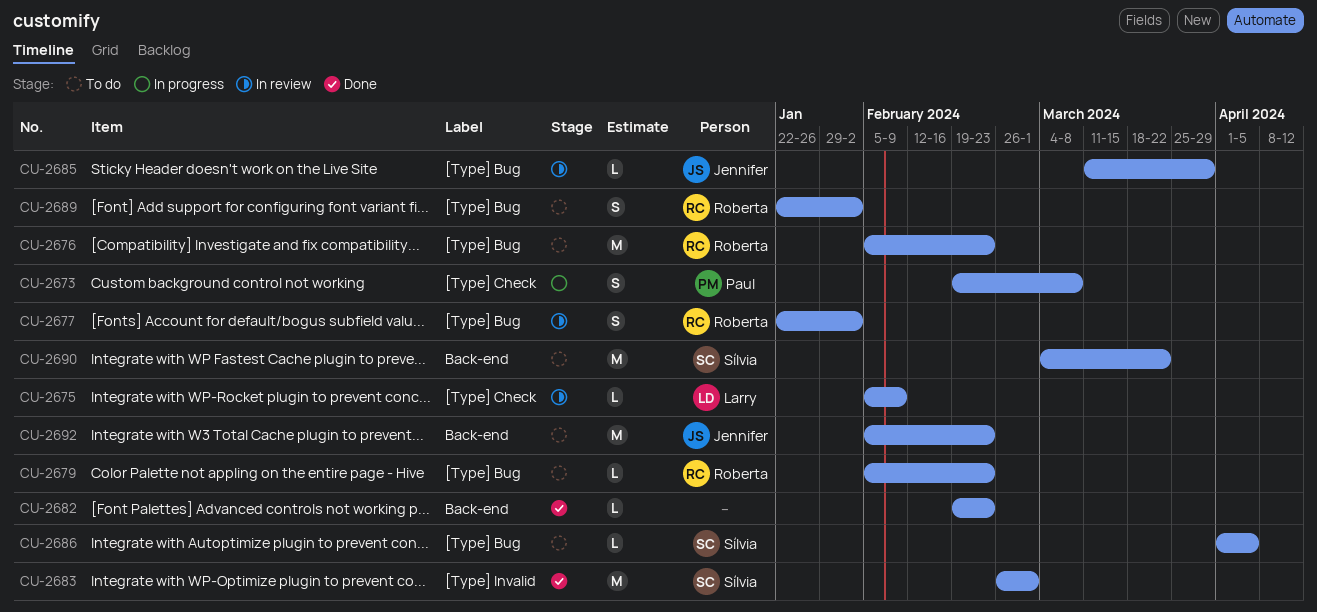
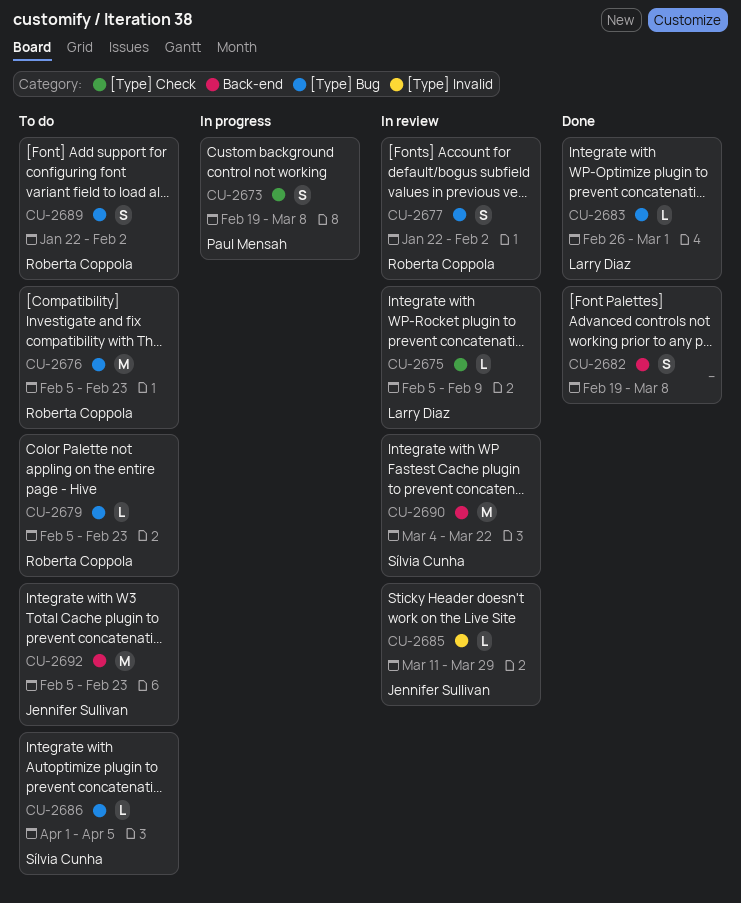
CU-2682, estimate: L -> S
CU-2682, due: Feb 23 -> Mar 8
CU-2683, owner: Sílvia Cunha -> Larry Diaz
CU-2683, label: [Type] Invalid -> [Type] Bug
CU-2683, estimate: M -> L
CU-2685, label: [Type] Bug -> [Type] Invalid
CU-2690, status: To do -> In review

